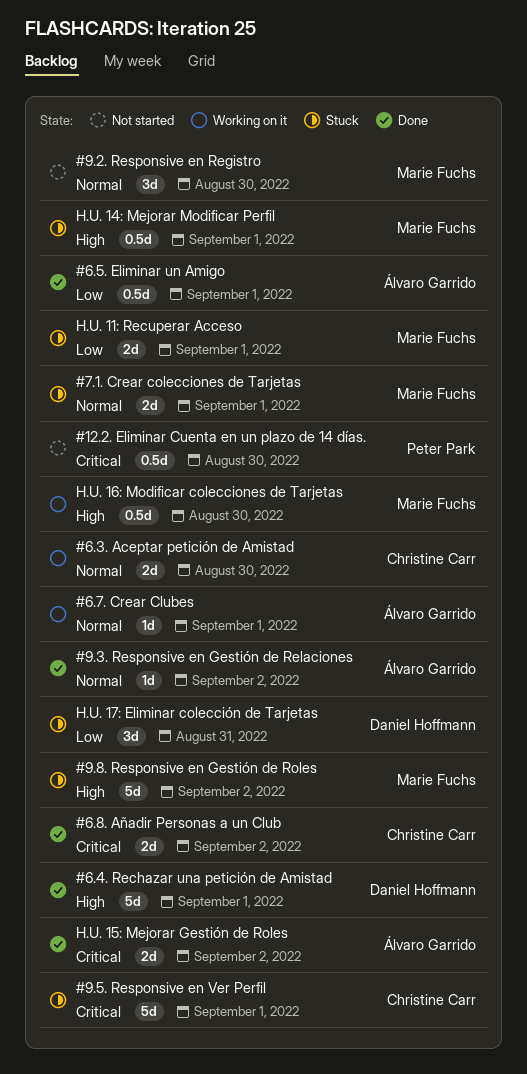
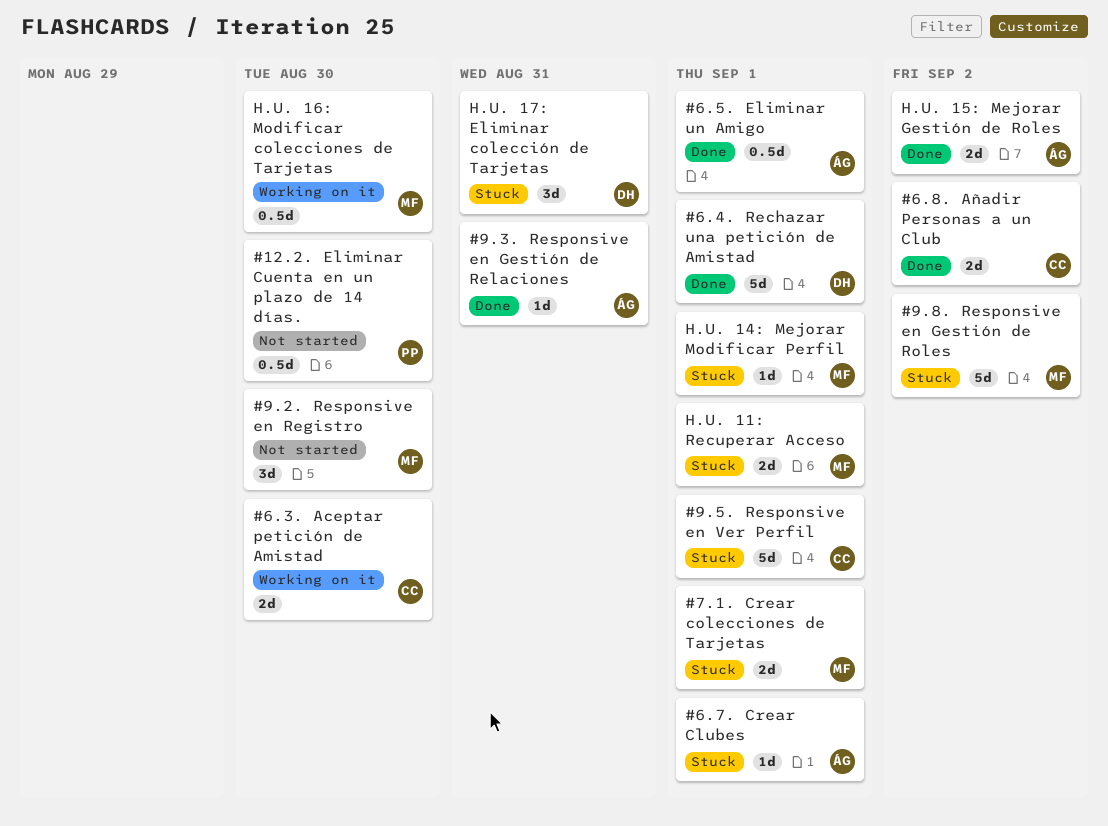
#6.7. Crear Clubes, status: Working on it -> Stuck
#9.3. Responsive en Gestión de Relaciones, due: Sep 2 -> Aug 31
H.U. 14: Mejorar Modificar Perfil, estimate: 0.5d -> 1d

